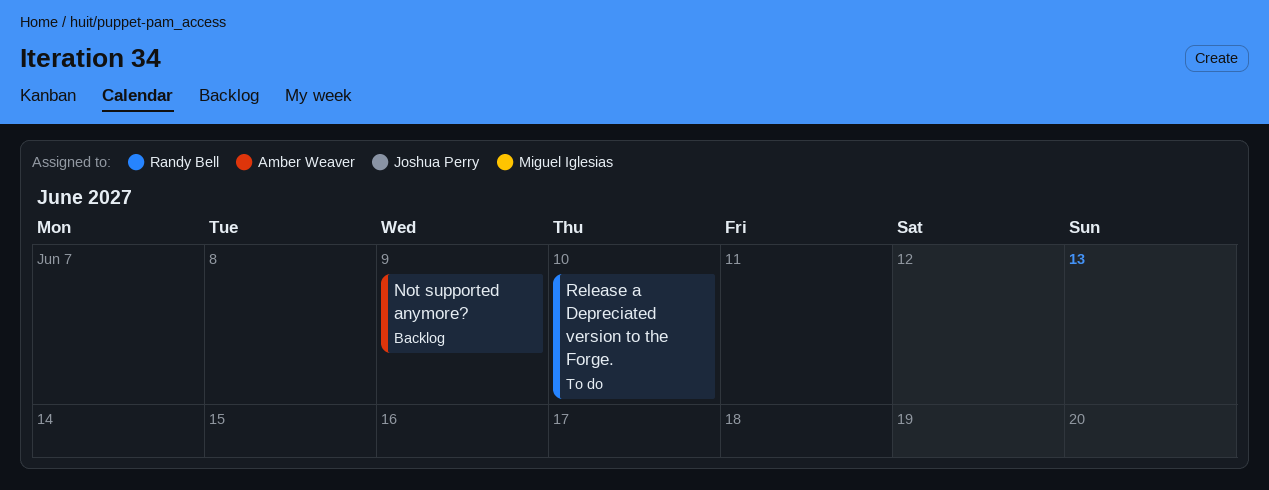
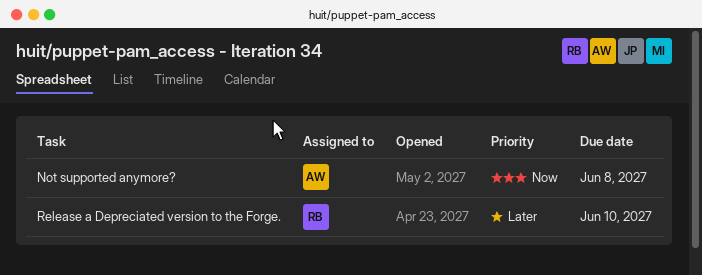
Not supported anymore?, due: Jun 9 -> Jun 8

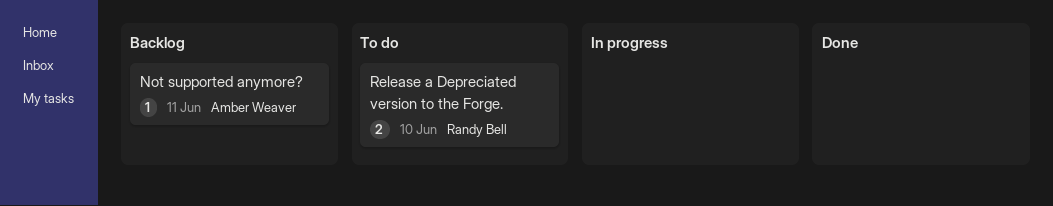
Not supported anymore?, due: Jun 8 -> Jun 11

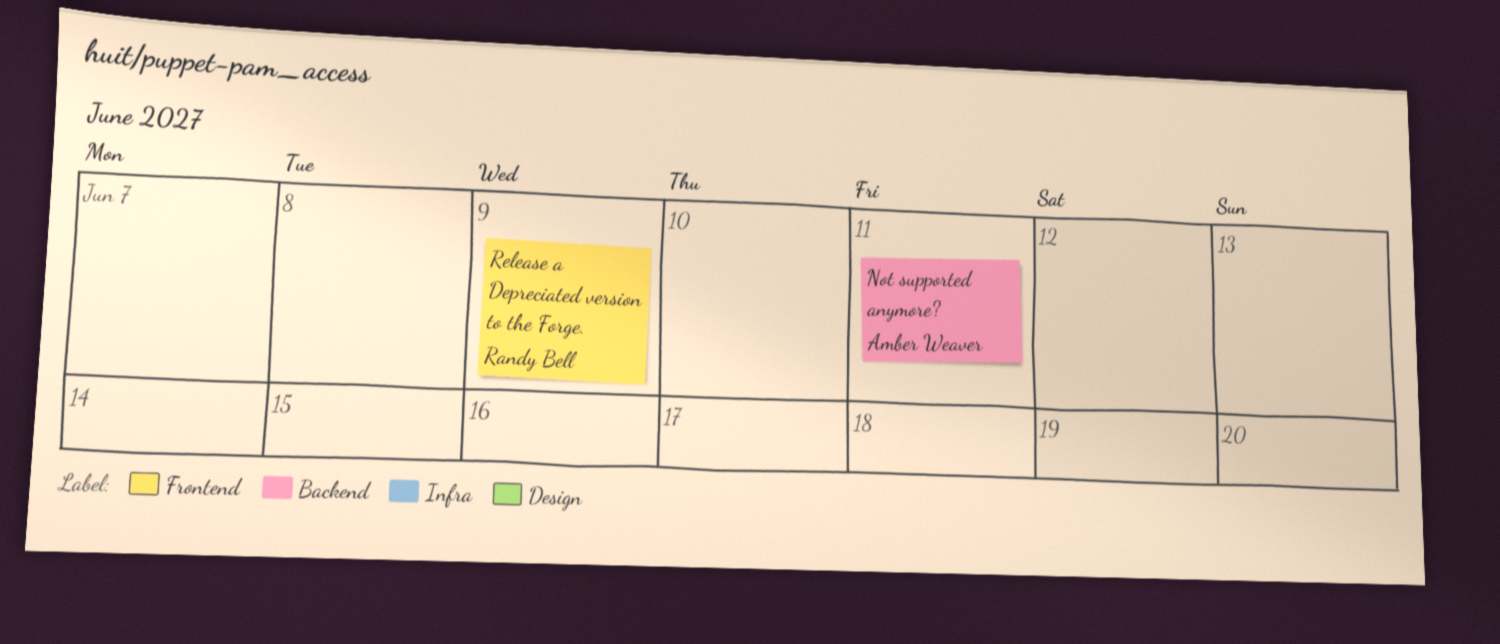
Release a Depreciated version to the Forge., due: Jun 10 -> Jun 9

